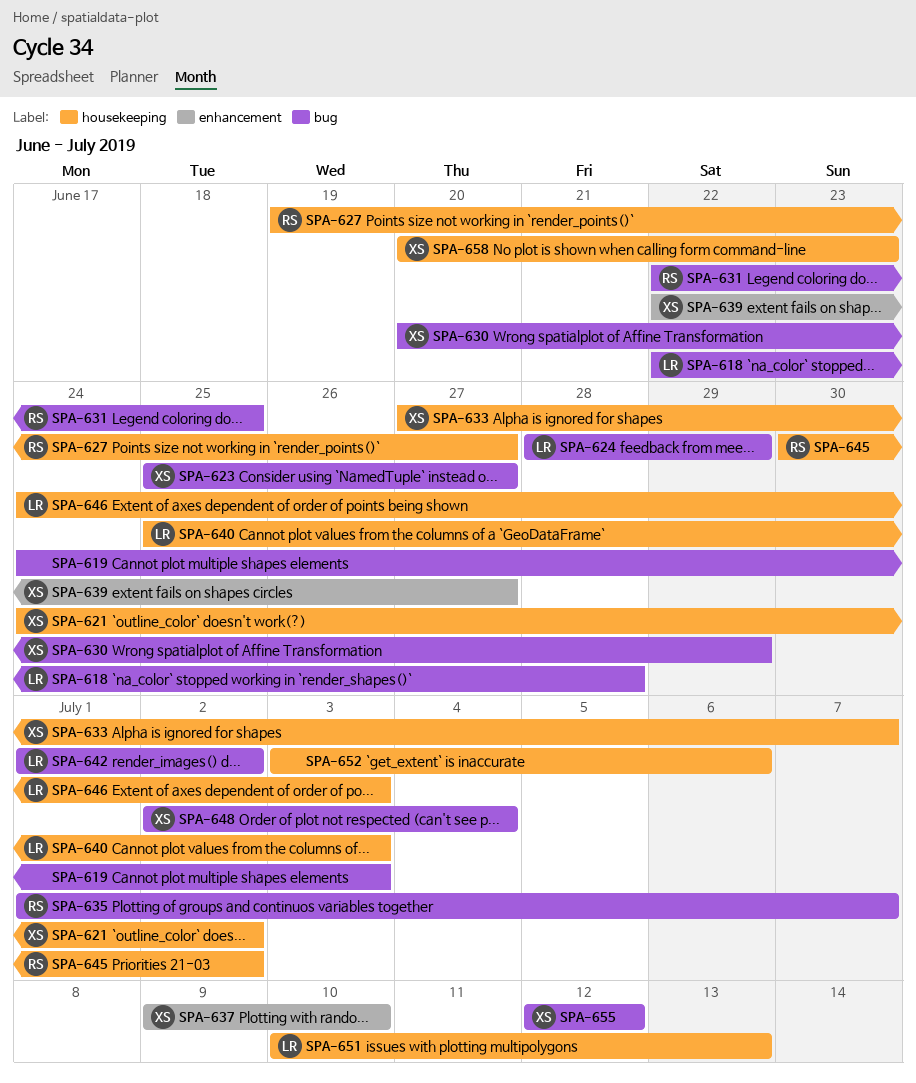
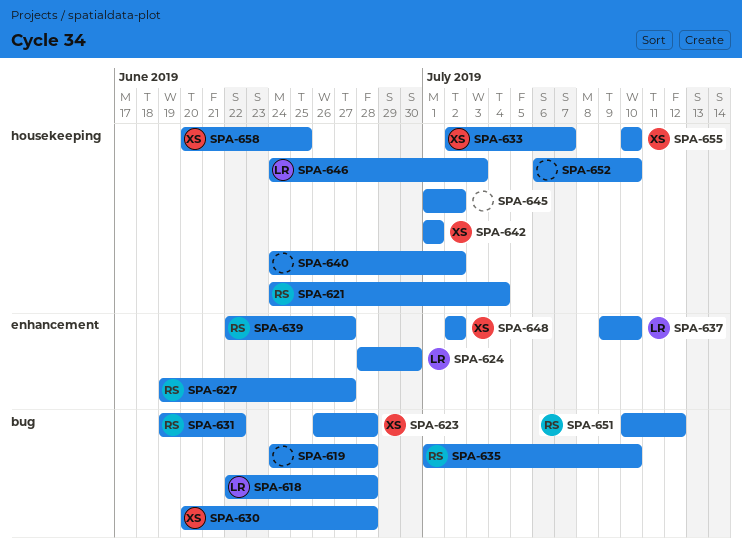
SPA-619, due: Jul 3 -> Jun 28
SPA-621, owner: XS -> RS
SPA-621, due: Jul 2 -> Jul 4
SPA-623, start: Jun 25 -> Jun 26
SPA-623, due: Jun 27 -> Jun 28
SPA-624, label: bug -> enhancement
SPA-624, due: Jun 29 -> Jun 30
SPA-627, label: housekeeping -> enhancement
SPA-630, due: Jun 29 -> Jun 28
SPA-631, start: Jun 22 -> Jun 19
SPA-631, due: Jun 25 -> Jun 22
SPA-633, start: Jun 27 -> Jul 2
SPA-635, due: Jul 7 -> Jul 10
SPA-637, owner: XS -> LR
SPA-639, owner: XS -> RS
SPA-640, owner: LR -> none
SPA-640, start: Jun 25 -> Jun 24
SPA-640, due: Jul 3 -> Jul 2
SPA-642, owner: LR -> XS
SPA-642, label: bug -> housekeeping
SPA-642, due: Jul 2 -> Jul 1
SPA-645, owner: RS -> none
SPA-645, start: Jun 30 -> Jul 1
SPA-648, label: bug -> enhancement
SPA-648, due: Jul 4 -> Jul 2
SPA-651, owner: LR -> RS
SPA-651, label: housekeeping -> bug
SPA-651, due: Jul 13 -> Jul 12
SPA-652, start: Jul 3 -> Jul 6
SPA-652, due: Jul 6 -> Jul 10
SPA-655, label: bug -> housekeeping
SPA-655, start: Jul 12 -> Jul 10
SPA-655, due: Jul 12 -> Jul 10
SPA-658, due: Jun 23 -> Jun 25

